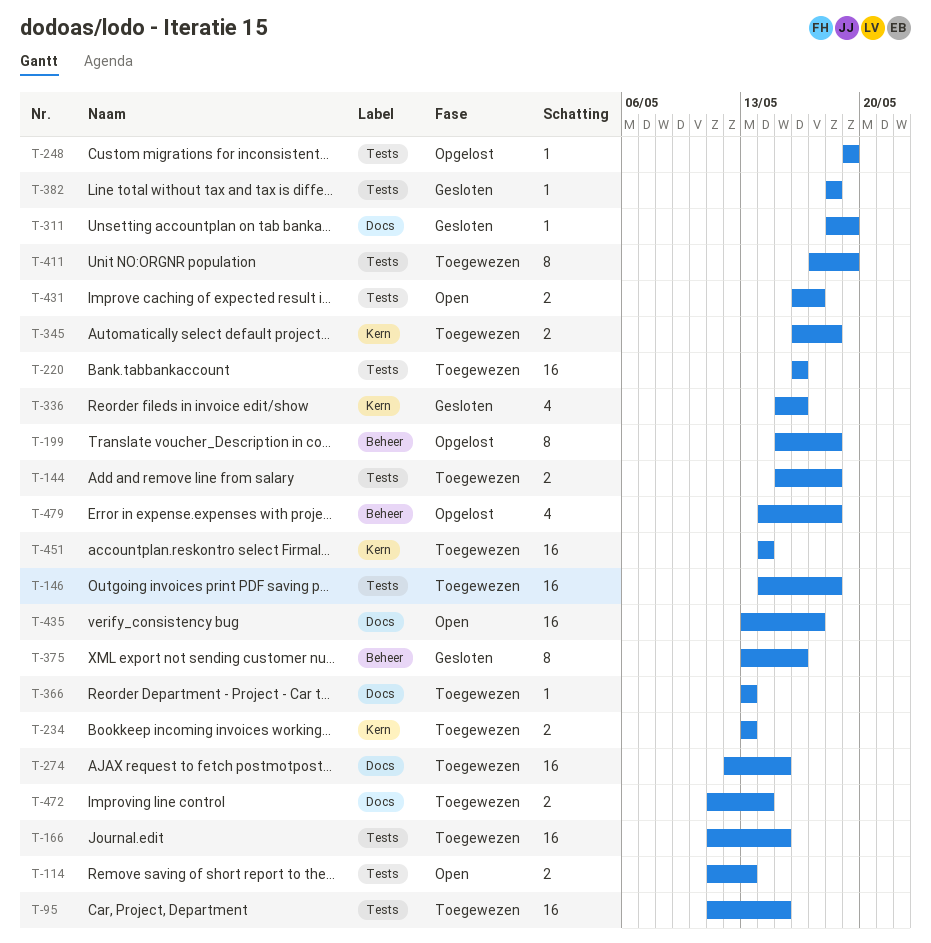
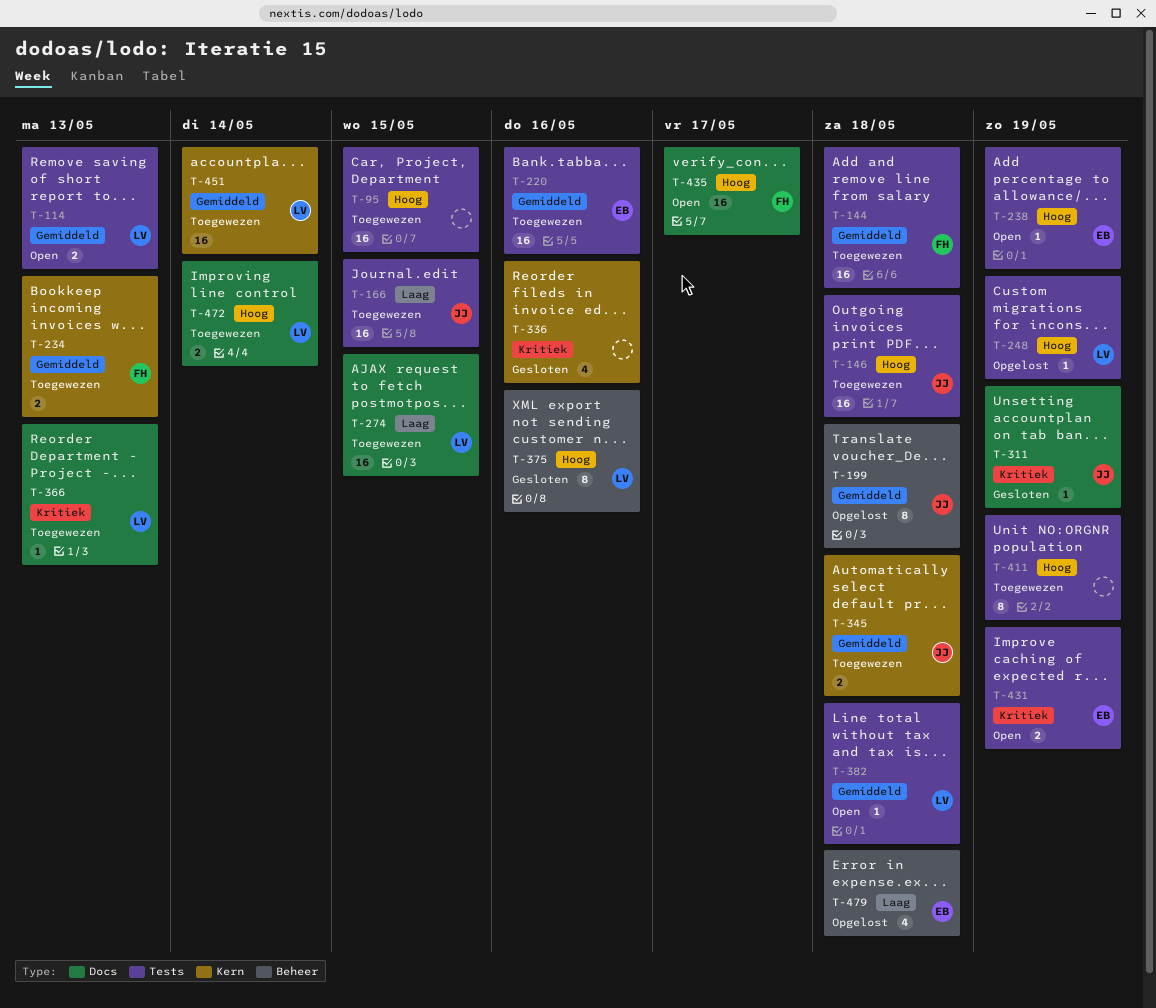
T-144, estimate: 2 -> 16
T-238: none -> present
T-382, status: Gesloten -> Open
T-431, due: May 17 -> May 19

